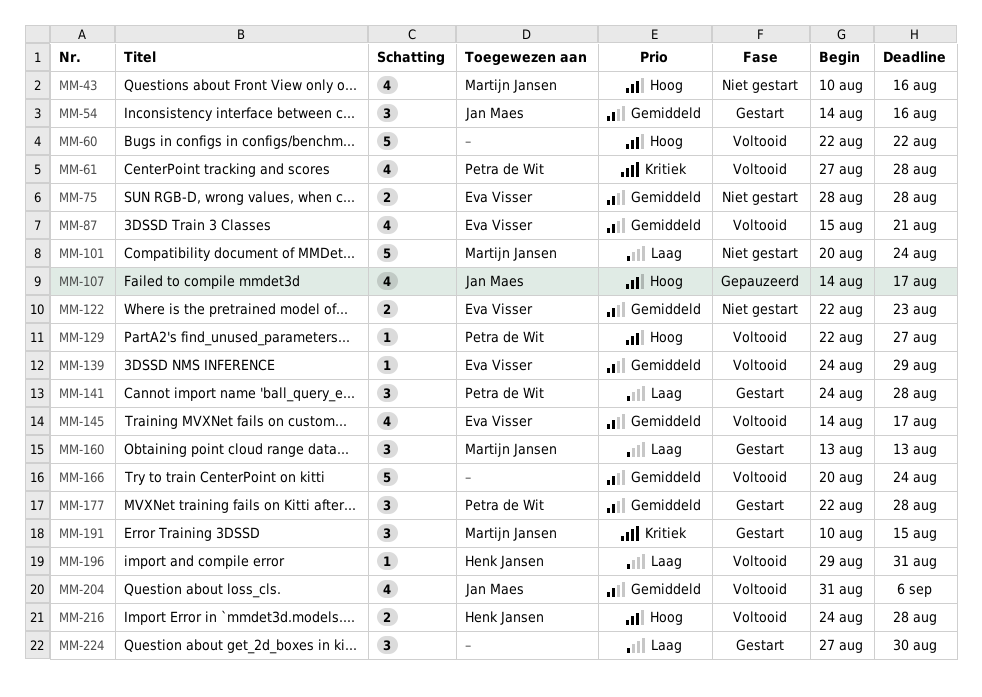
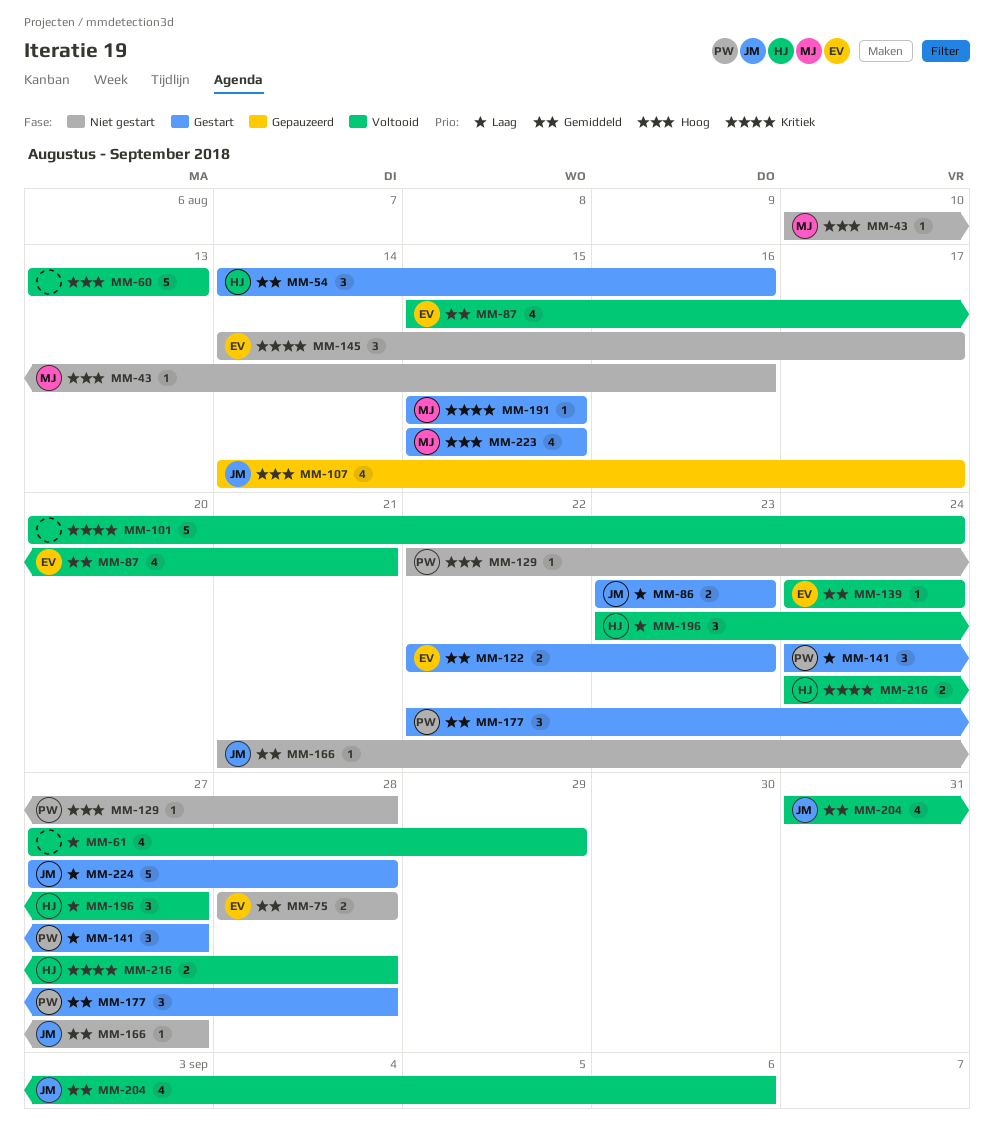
MM-43, estimate: 4 -> 1
MM-54, owner: Jan Maes -> Henk Jansen
MM-60, start: Aug 22 -> Aug 13
MM-60, due: Aug 22 -> Aug 13
MM-61, owner: Petra de Wit -> none
MM-61, priority: Kritiek -> Laag
MM-61, due: Aug 28 -> Aug 29
MM-86: none -> present
MM-101, status: Niet gestart -> Voltooid
MM-101, owner: Martijn Jansen -> none
MM-101, priority: Laag -> Kritiek
MM-122, status: Niet gestart -> Gestart
MM-129, status: Voltooid -> Niet gestart
MM-129, due: Aug 27 -> Aug 28
MM-139, due: Aug 29 -> Aug 24
MM-141, due: Aug 28 -> Aug 27
MM-145, status: Voltooid -> Niet gestart
MM-145, priority: Gemiddeld -> Kritiek
MM-145, estimate: 4 -> 3
MM-160: present -> none
MM-166, status: Voltooid -> Niet gestart
MM-166, owner: none -> Jan Maes
MM-166, estimate: 5 -> 1
MM-166, start: Aug 20 -> Aug 21
MM-166, due: Aug 24 -> Aug 27
MM-191, estimate: 3 -> 1
MM-191, start: Aug 10 -> Aug 15
MM-196, estimate: 1 -> 3
MM-196, start: Aug 29 -> Aug 23
MM-196, due: Aug 31 -> Aug 27
MM-216, priority: Hoog -> Kritiek
MM-223: none -> present
MM-224, owner: none -> Jan Maes
MM-224, estimate: 3 -> 5
MM-224, due: Aug 30 -> Aug 28

